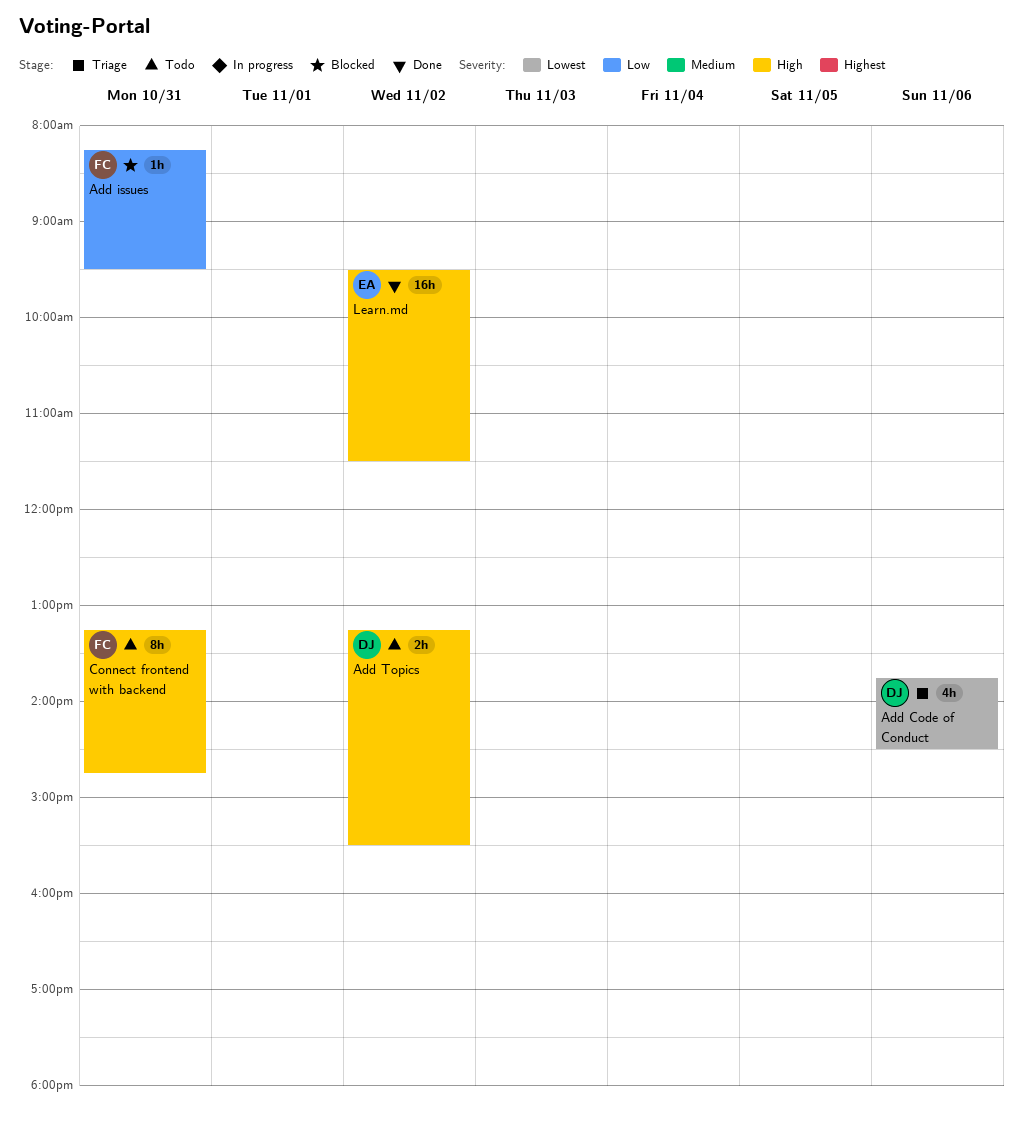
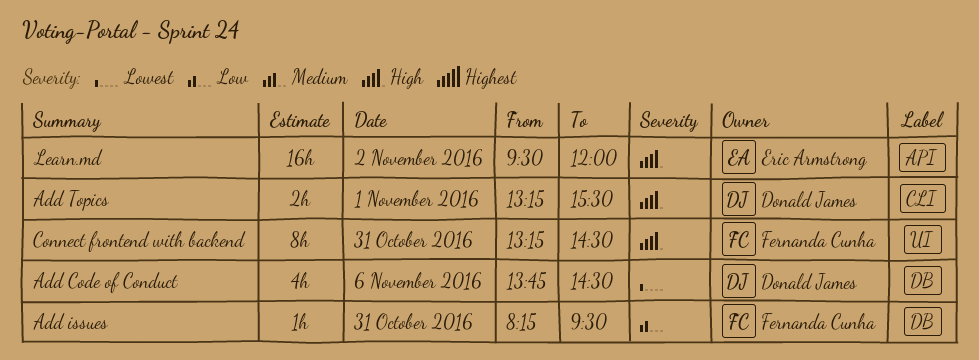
Add Topics, day: Nov 2 -> Nov 1
Connect frontend with backend, ends: 14:45 -> 14:30
Learn.md, ends: 11:30 -> 12:00

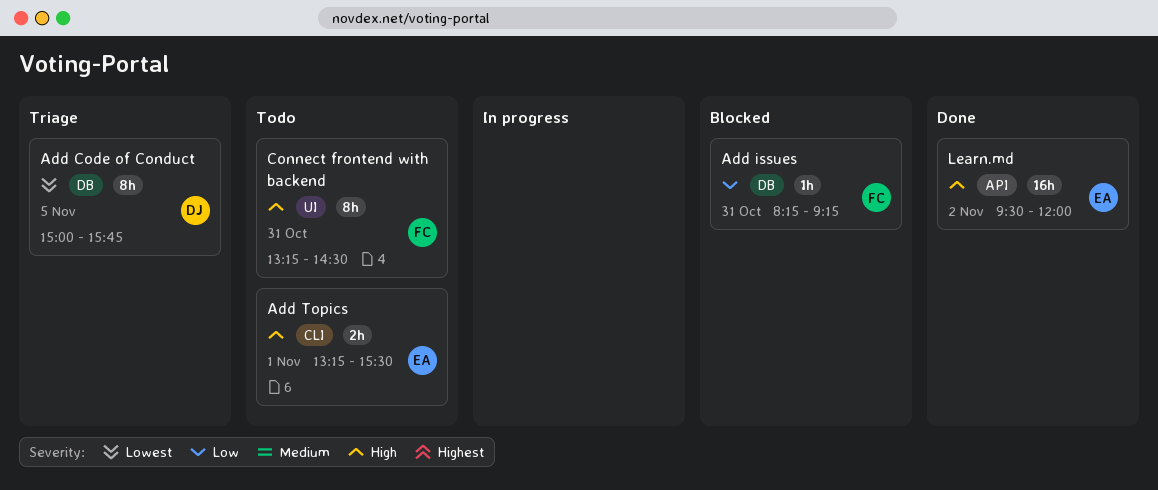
Add Code of Conduct, estimate: 4h -> 8h
Add Code of Conduct, day: Nov 6 -> Nov 5
Add Code of Conduct, begins: 13:45 -> 15:00
Add Code of Conduct, ends: 14:30 -> 15:45
Add issues, ends: 09:30 -> 09:15
Add Topics, owner: Donald James -> Eric Armstrong

